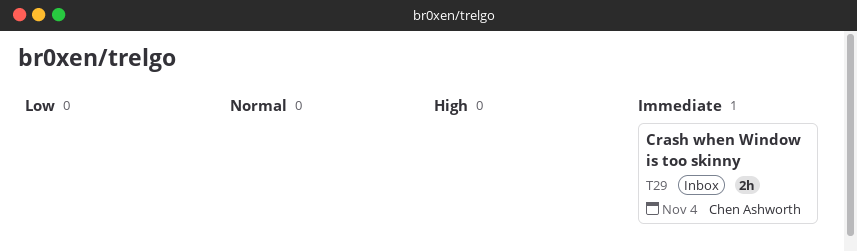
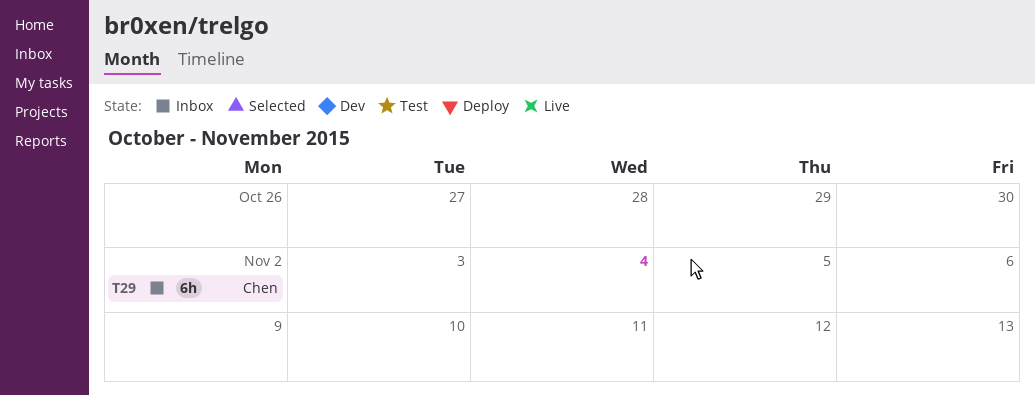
T29, estimate: 2h -> 6h
T29, due: Nov 4 -> Nov 2

